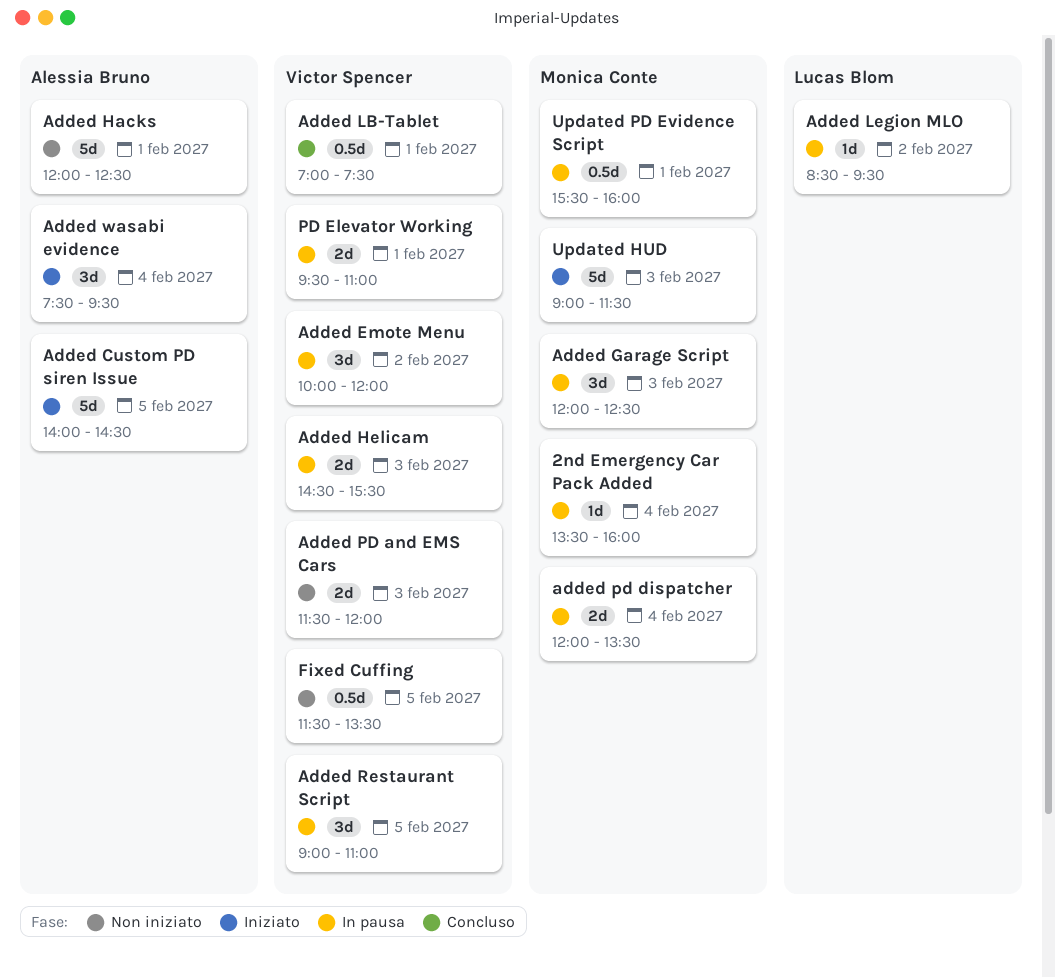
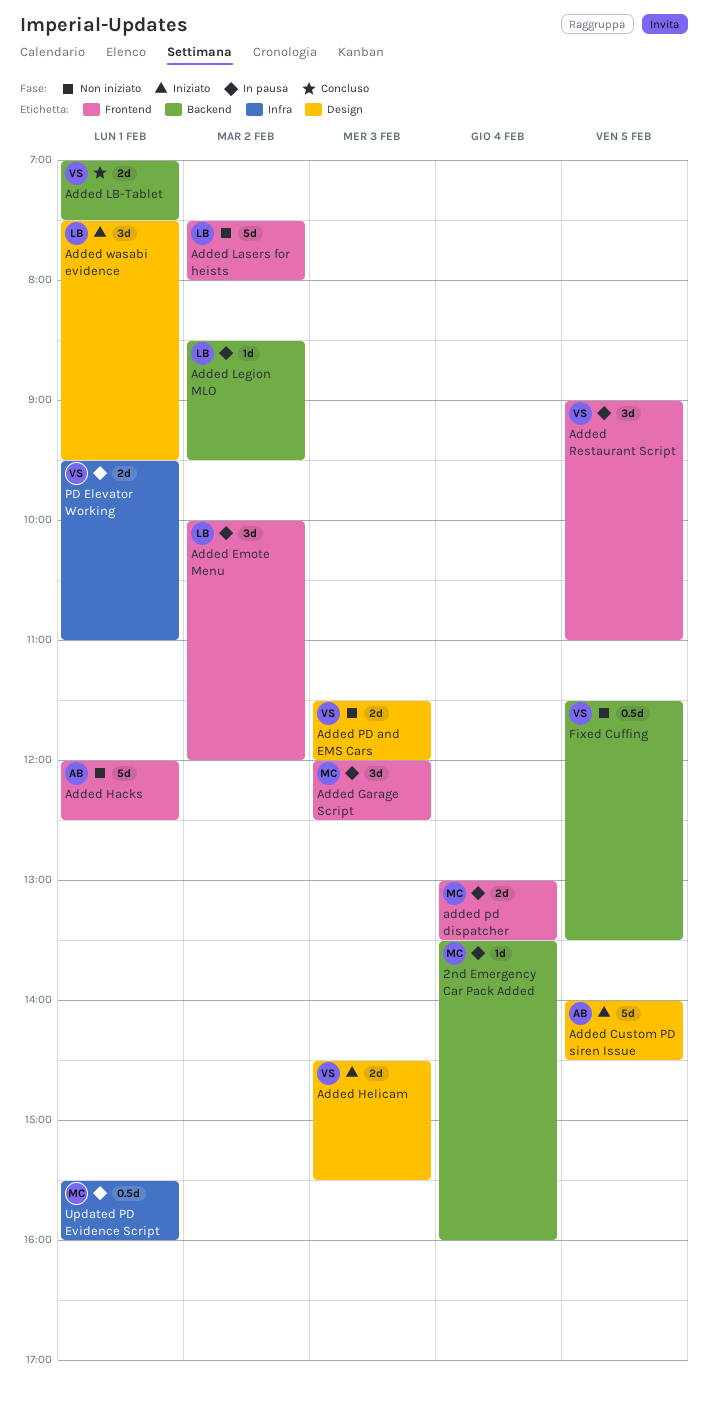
Added Emote Menu, owner: Victor Spencer -> Lucas Blom
Added Helicam, status: In pausa -> Iniziato
Added Lasers for heists: none -> present
Added LB-Tablet, estimate: 0.5d -> 2d
added pd dispatcher, begins: 12:00 -> 13:00
Added wasabi evidence, owner: Alessia Bruno -> Lucas Blom
Added wasabi evidence, day: Feb 4 -> Feb 1
Updated HUD: present -> none

